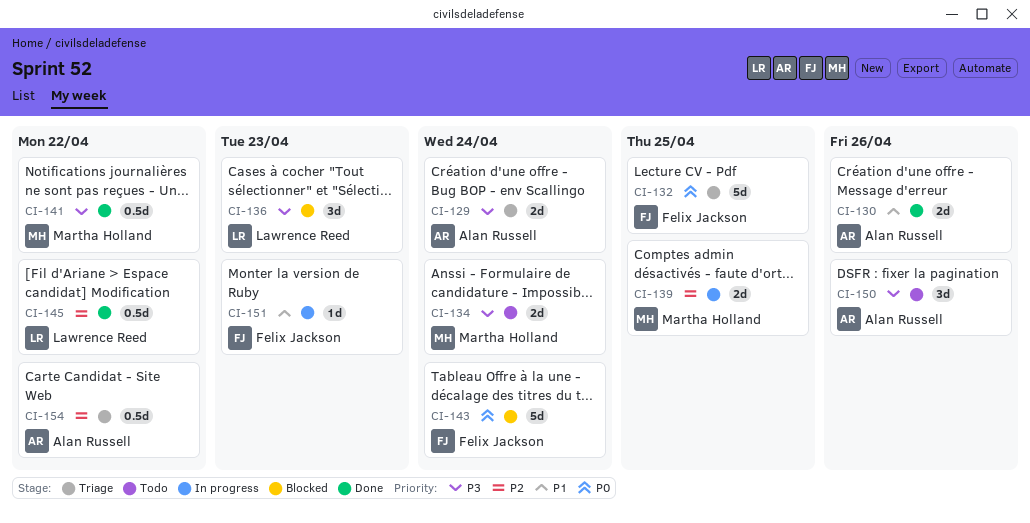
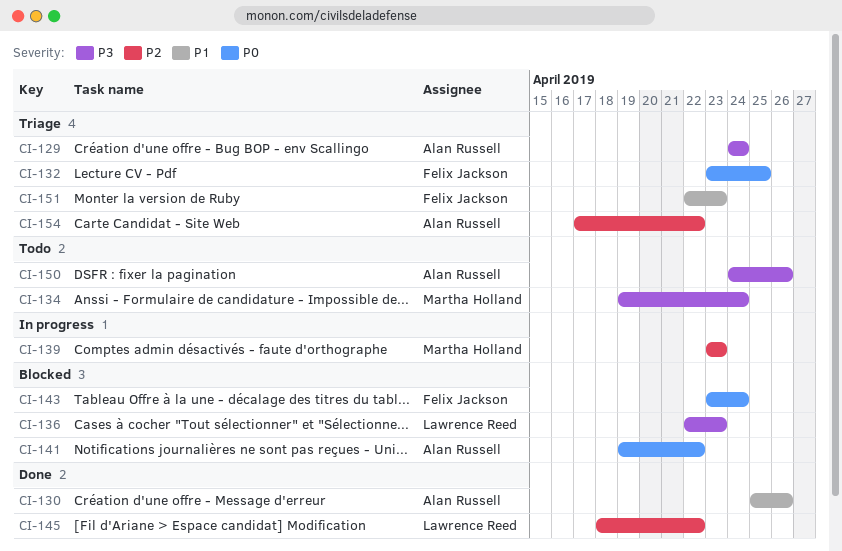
CI-139, due: Apr 25 -> Apr 23
CI-141, status: Done -> Blocked
CI-141, owner: Martha Holland -> Alan Russell
CI-141, priority: P3 -> P0
CI-151, status: In progress -> Triage

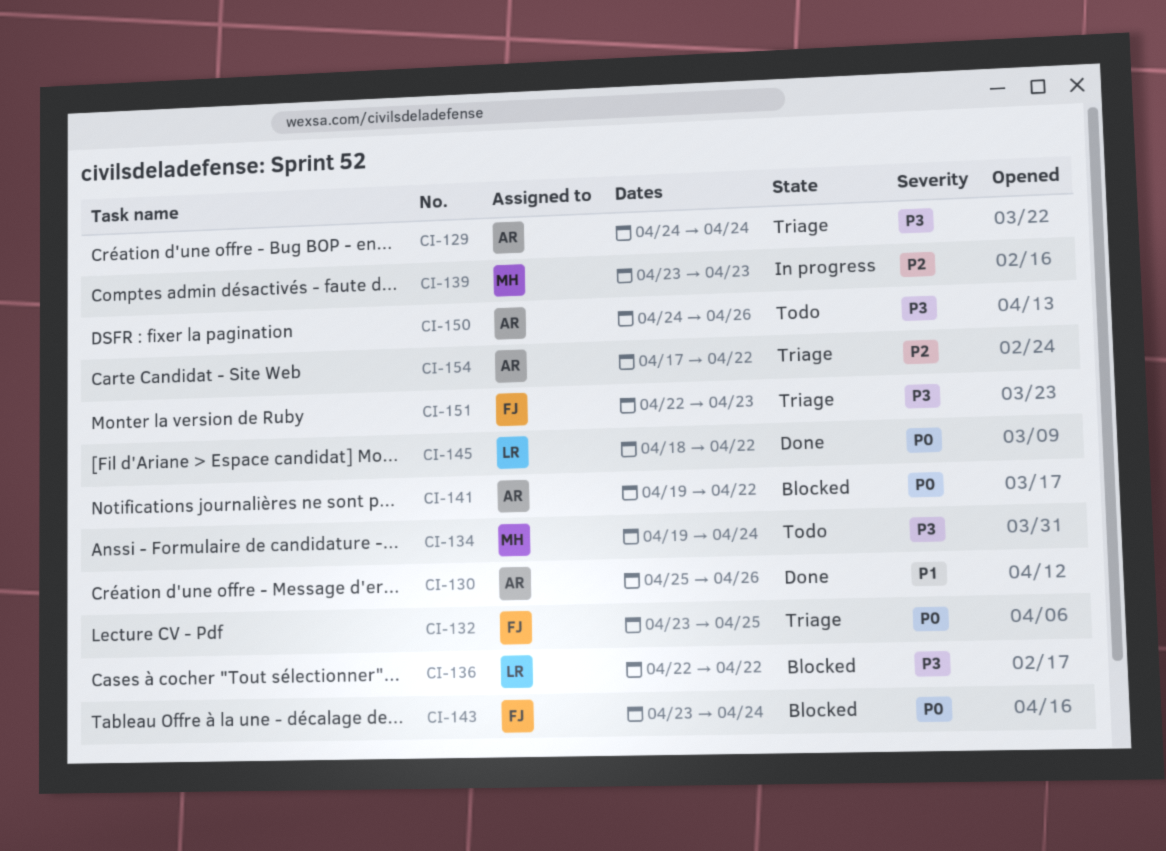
CI-136, due: Apr 23 -> Apr 22
CI-145, priority: P2 -> P0
CI-151, priority: P1 -> P3

